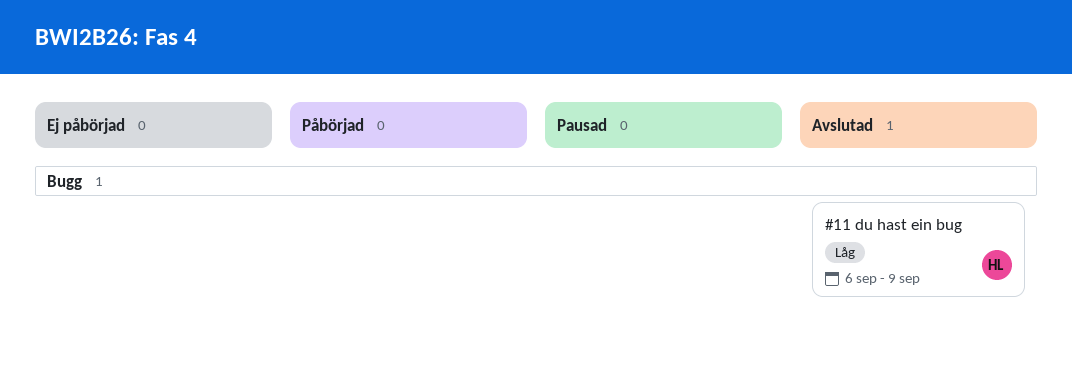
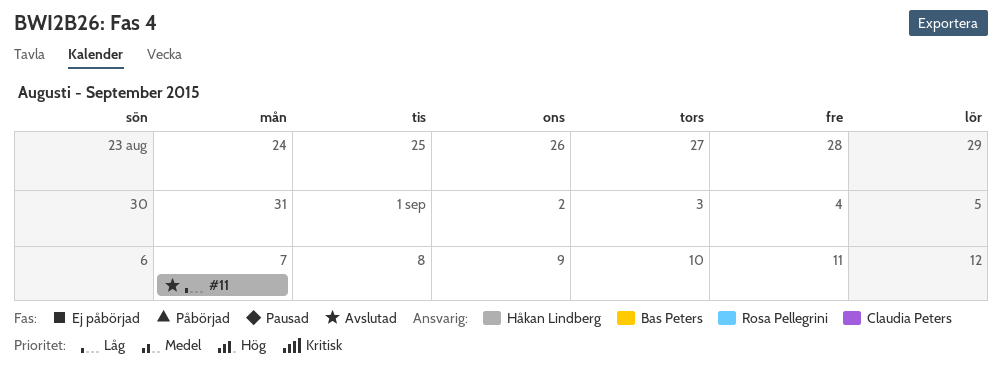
#11, start: Sep 6 -> Sep 7
#11, due: Sep 9 -> Sep 7

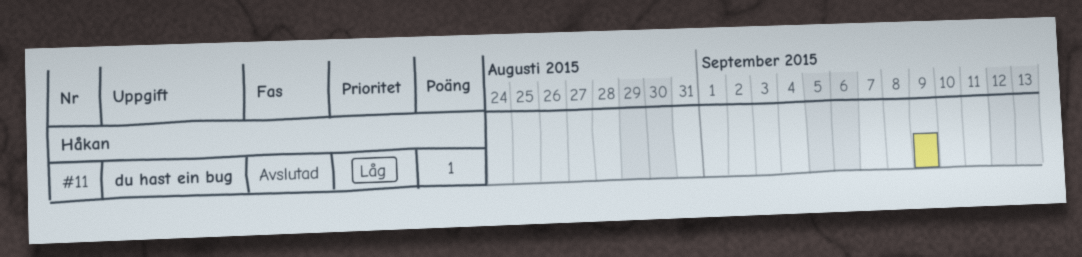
#11, start: Sep 7 -> Sep 9
#11, due: Sep 7 -> Sep 9

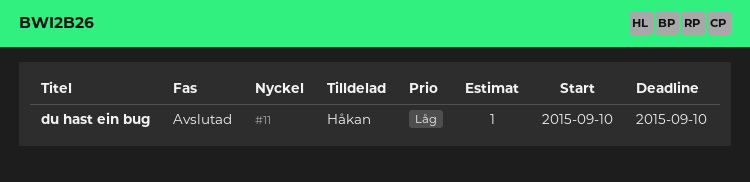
#11, start: Sep 9 -> Sep 10
#11, due: Sep 9 -> Sep 10

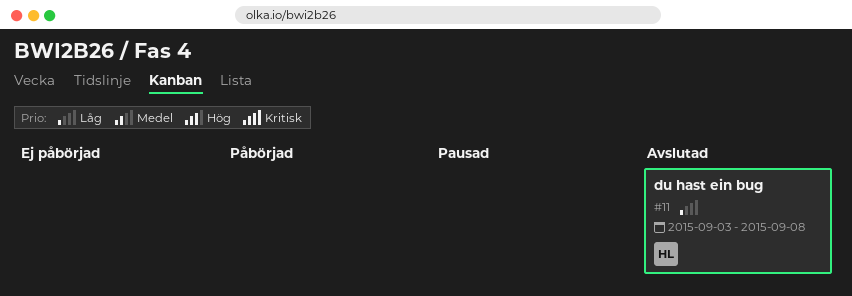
#11, start: Sep 10 -> Sep 3
#11, due: Sep 10 -> Sep 8

